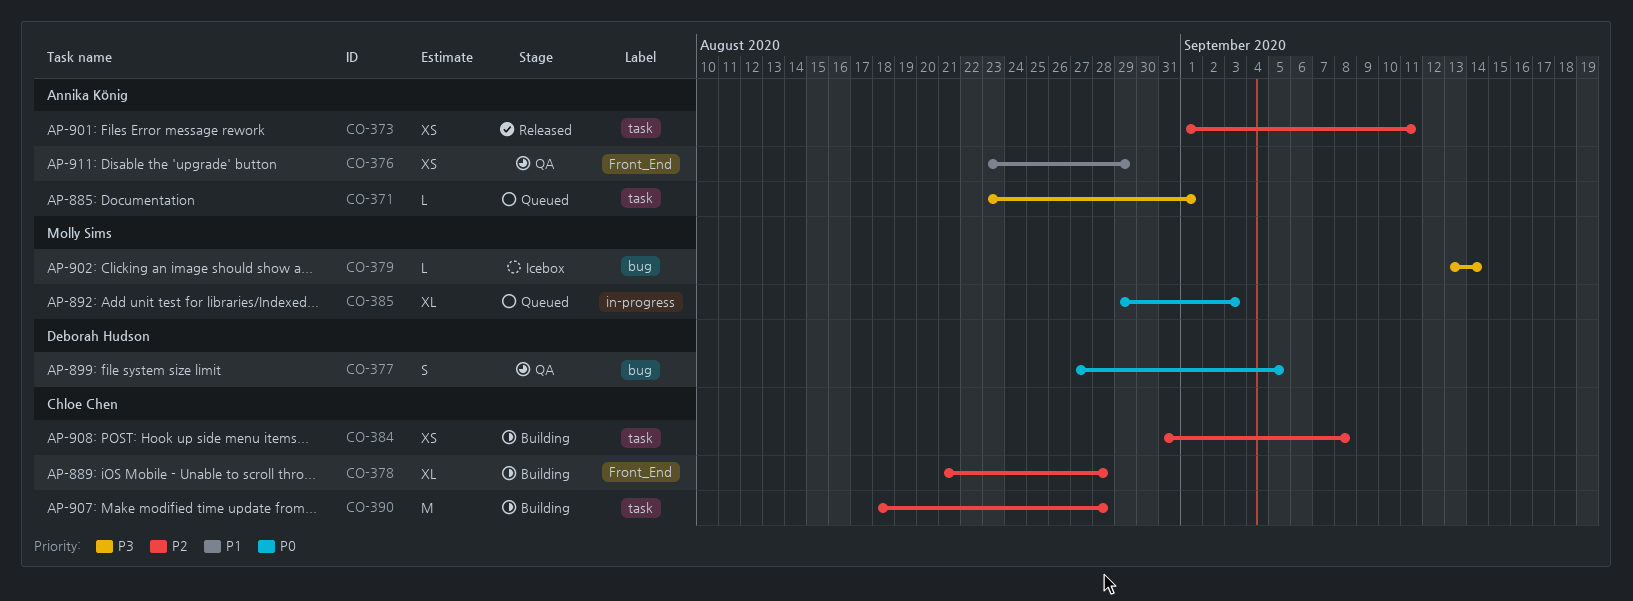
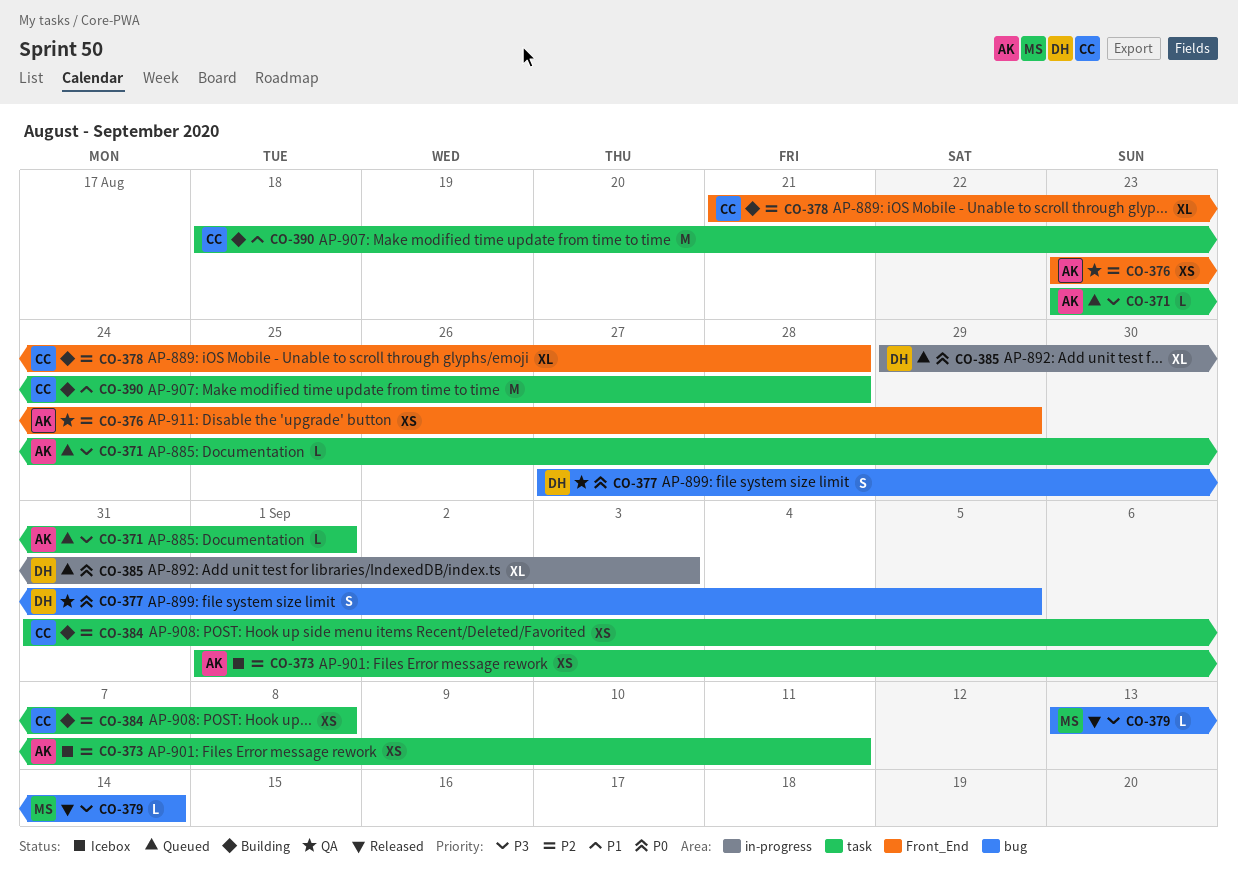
CO-373, status: Released -> Icebox
CO-376, priority: P1 -> P2
CO-379, status: Icebox -> Released
CO-385, owner: Molly Sims -> Deborah Hudson
CO-390, priority: P2 -> P1

